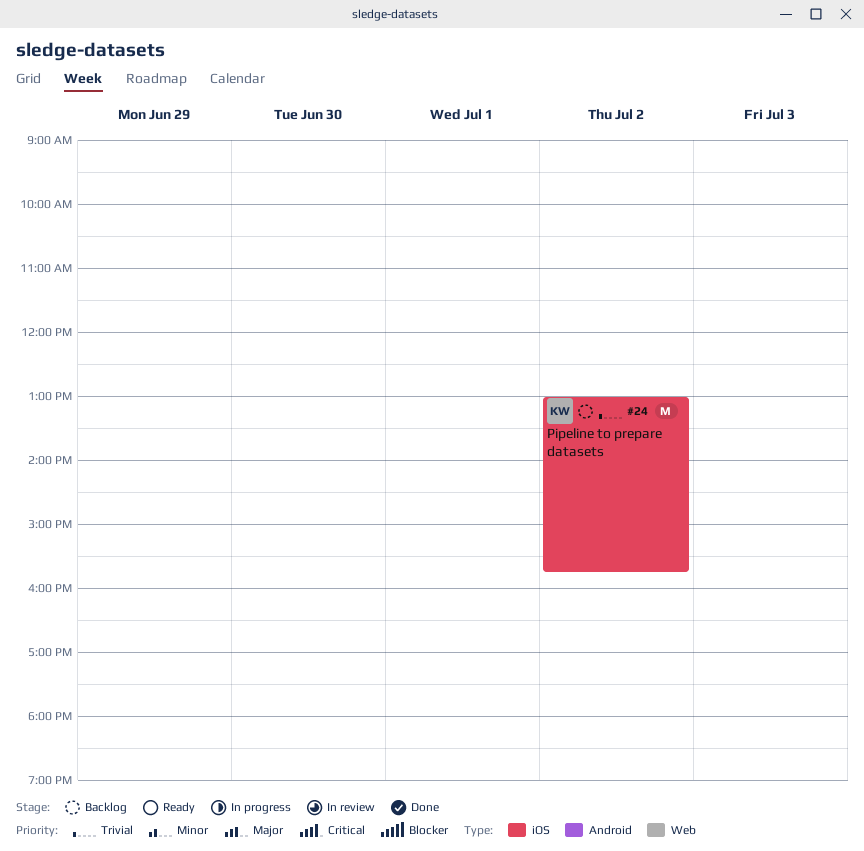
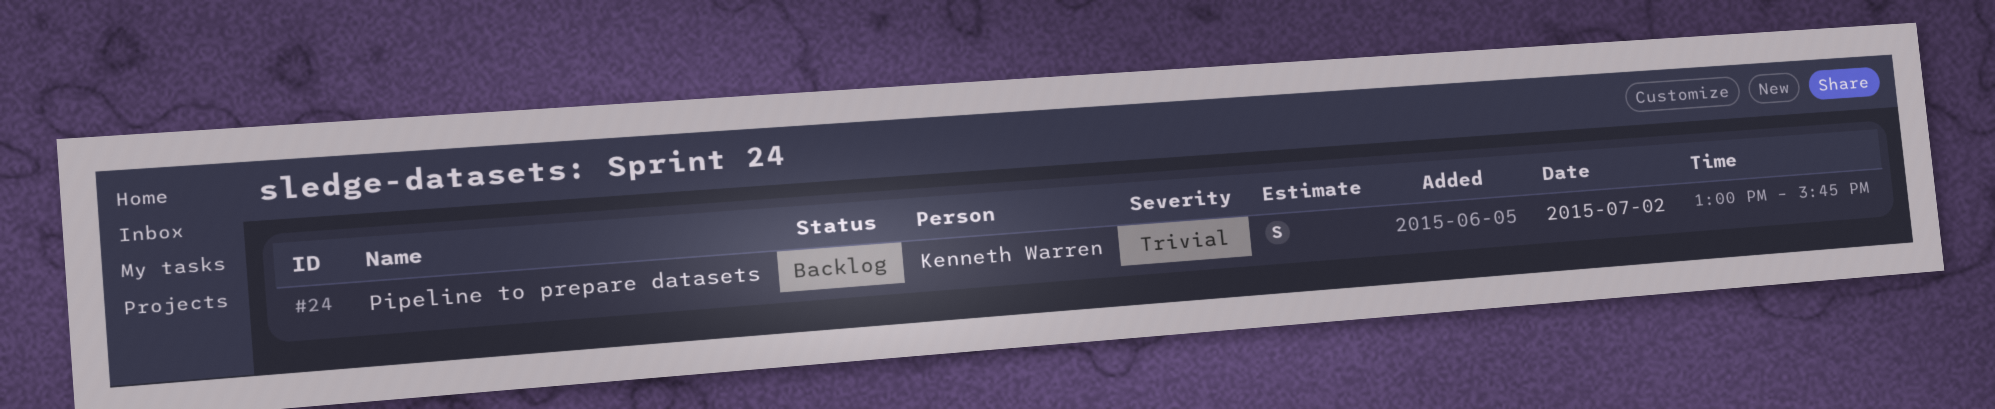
#24, estimate: M -> S

